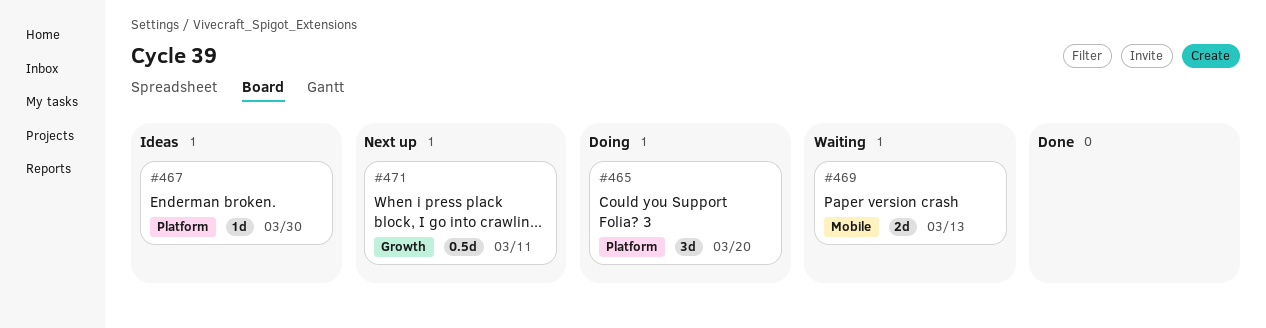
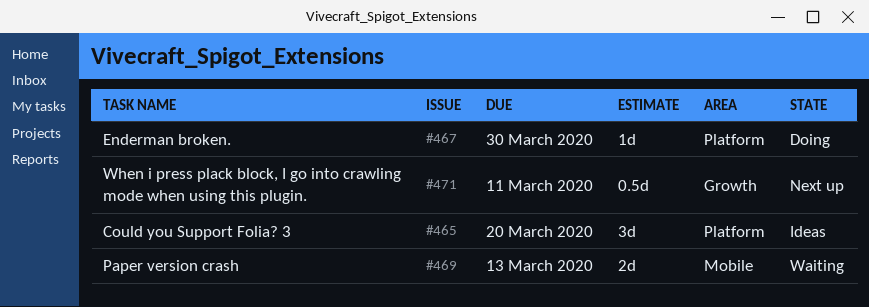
#465, status: Doing -> Ideas
#467, status: Ideas -> Doing

